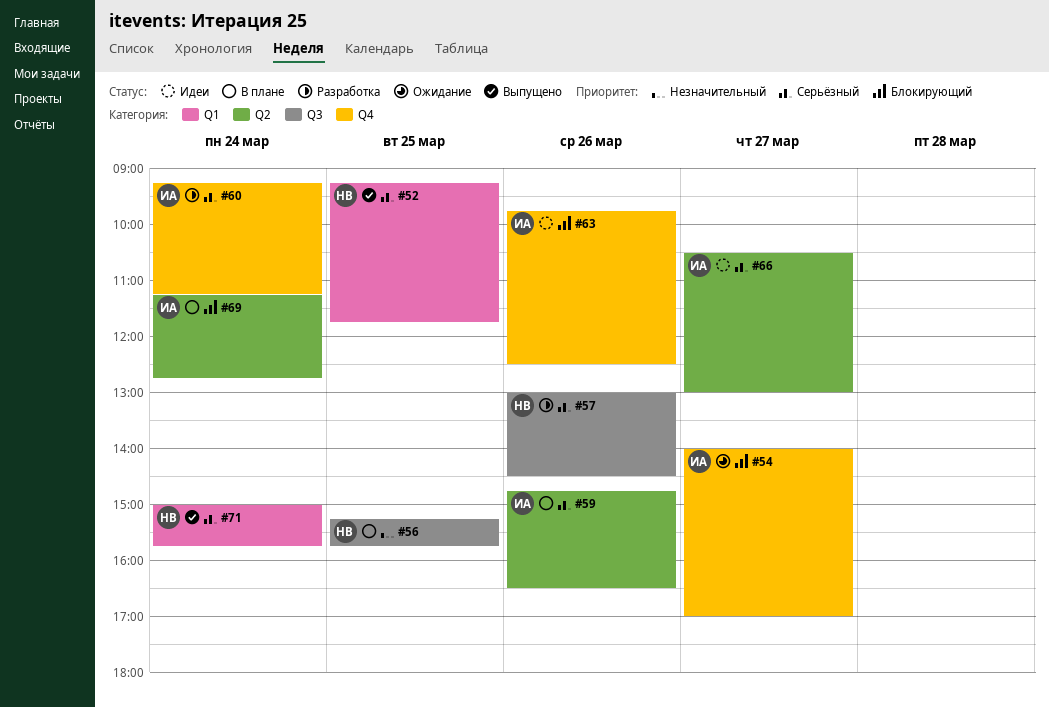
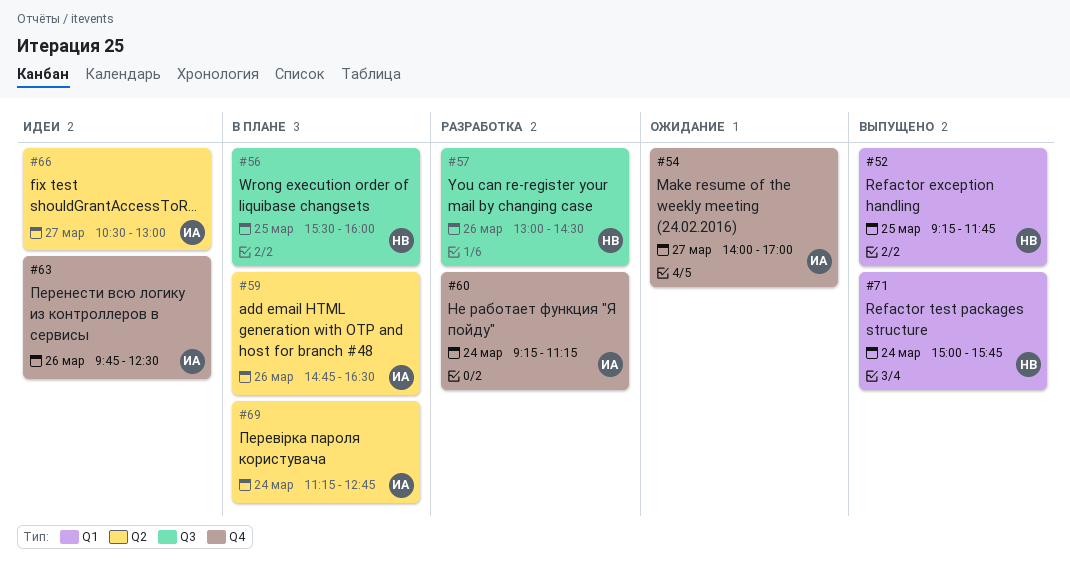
#56, begins: 15:15 -> 15:30
#56, ends: 15:45 -> 16:00

